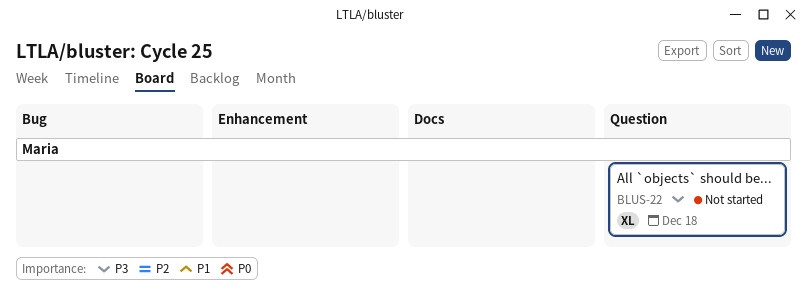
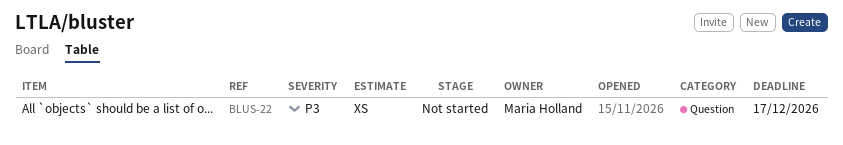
BLUS-22, estimate: XL -> XS
BLUS-22, due: Dec 18 -> Dec 17

